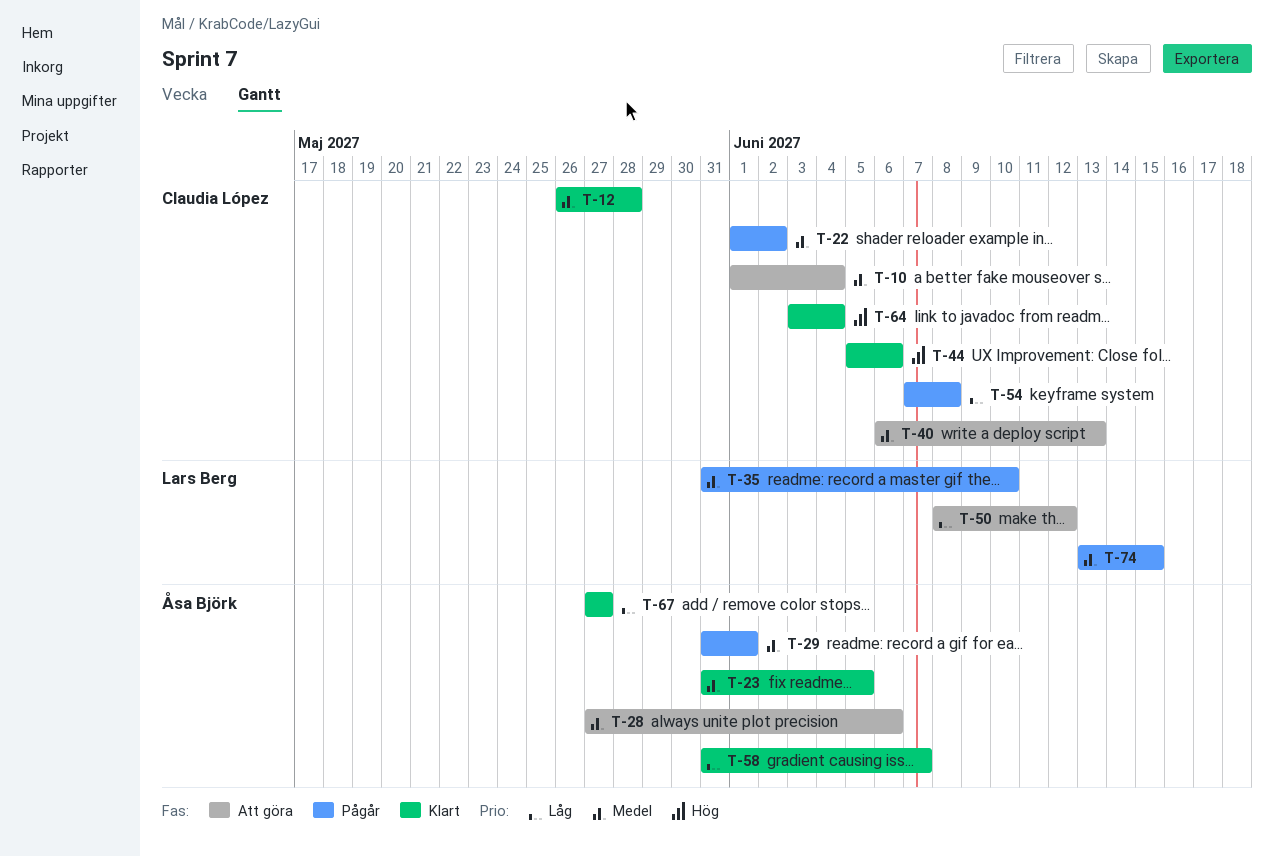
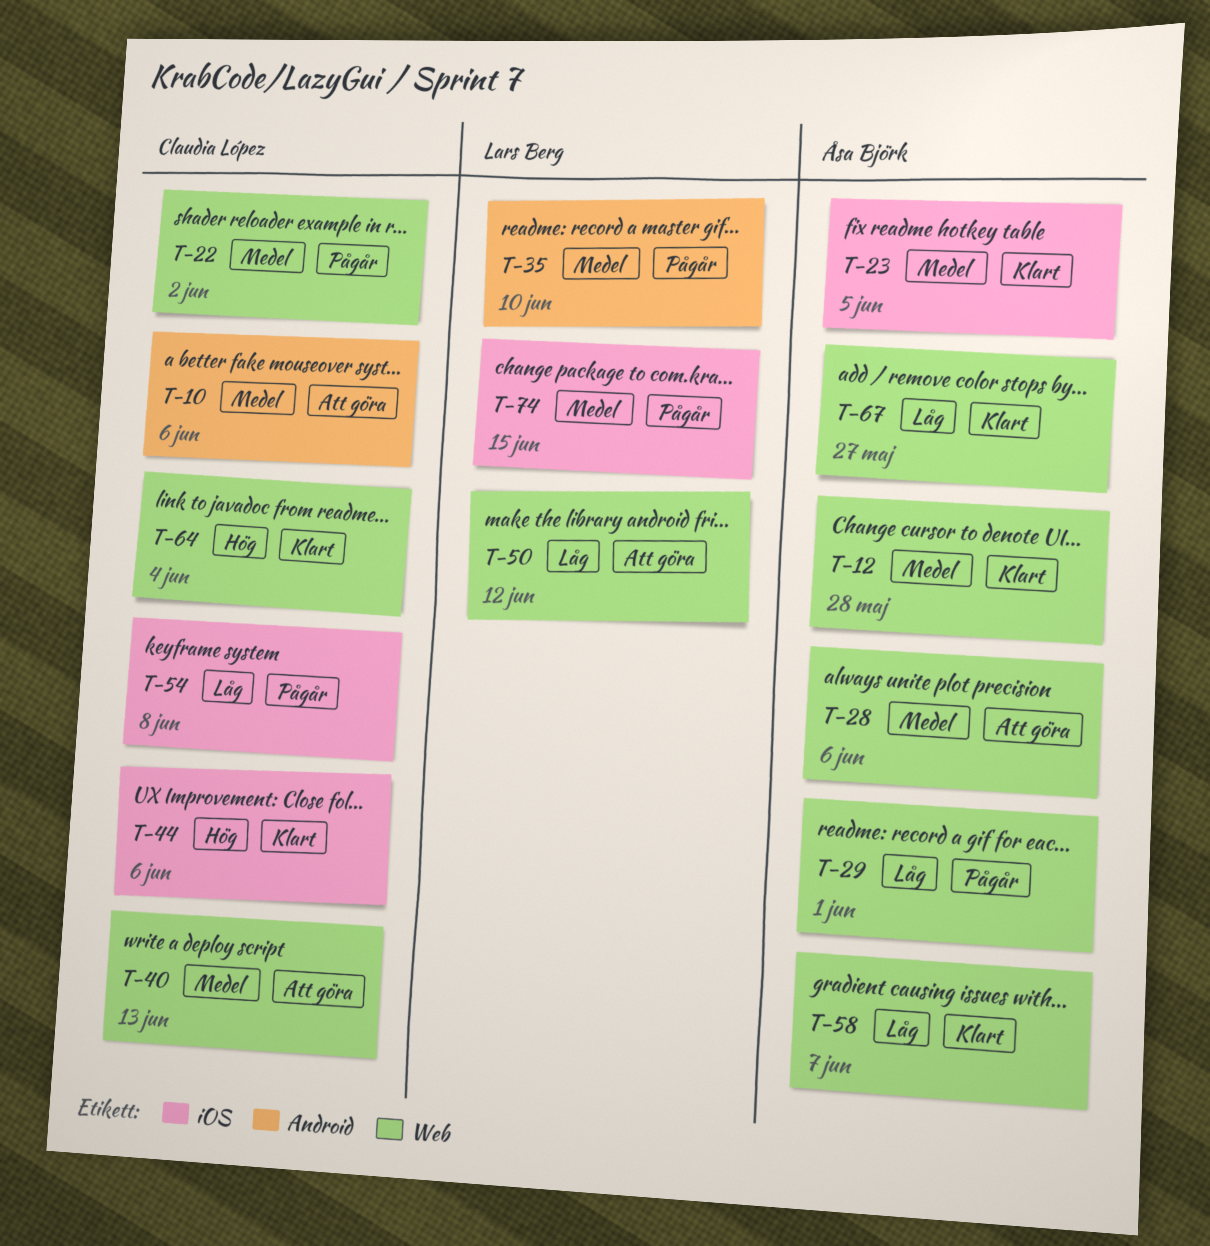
T-10, due: Jun 4 -> Jun 6
T-12, owner: Claudia López -> Åsa Björk
T-29, priority: Medel -> Låg

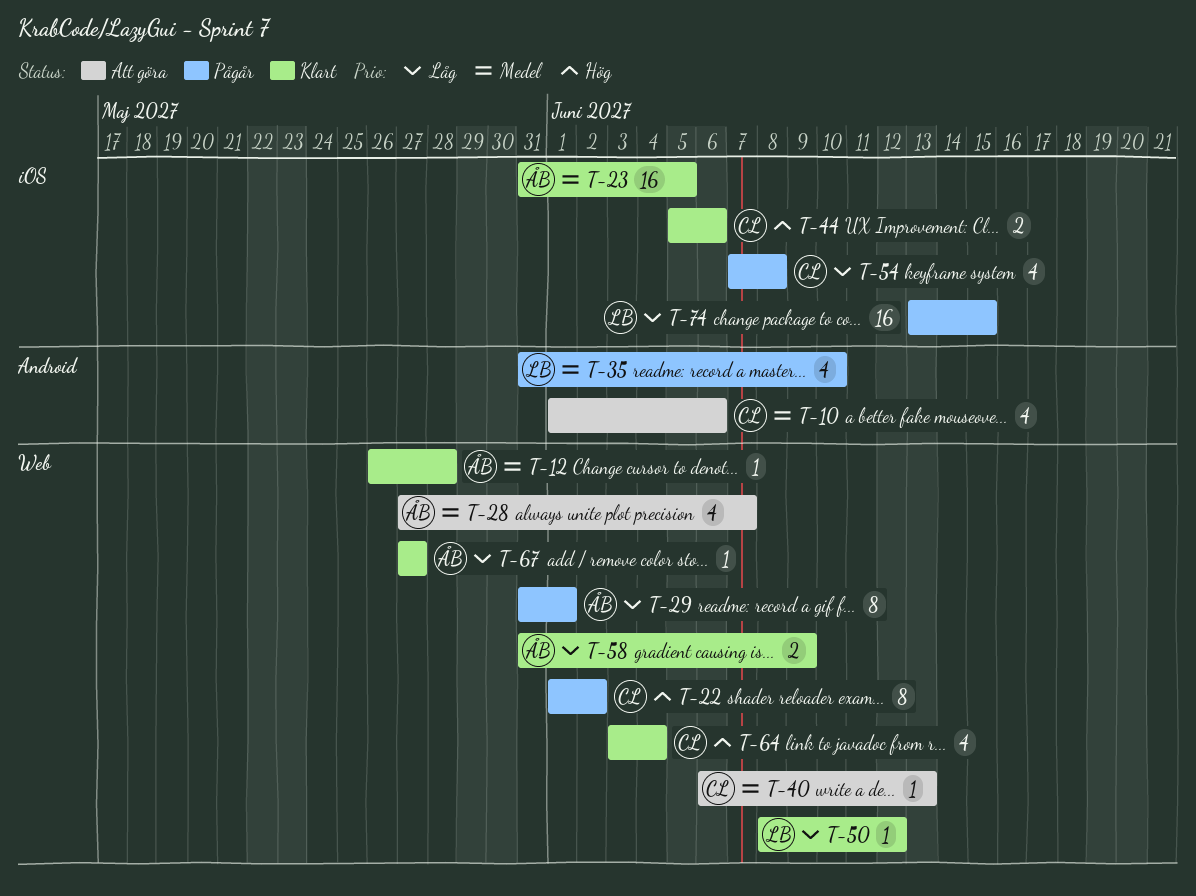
T-22, priority: Medel -> Hög
T-28, due: Jun 6 -> Jun 7
T-50, status: Att göra -> Klart
T-58, due: Jun 7 -> Jun 9
T-74, priority: Medel -> Låg

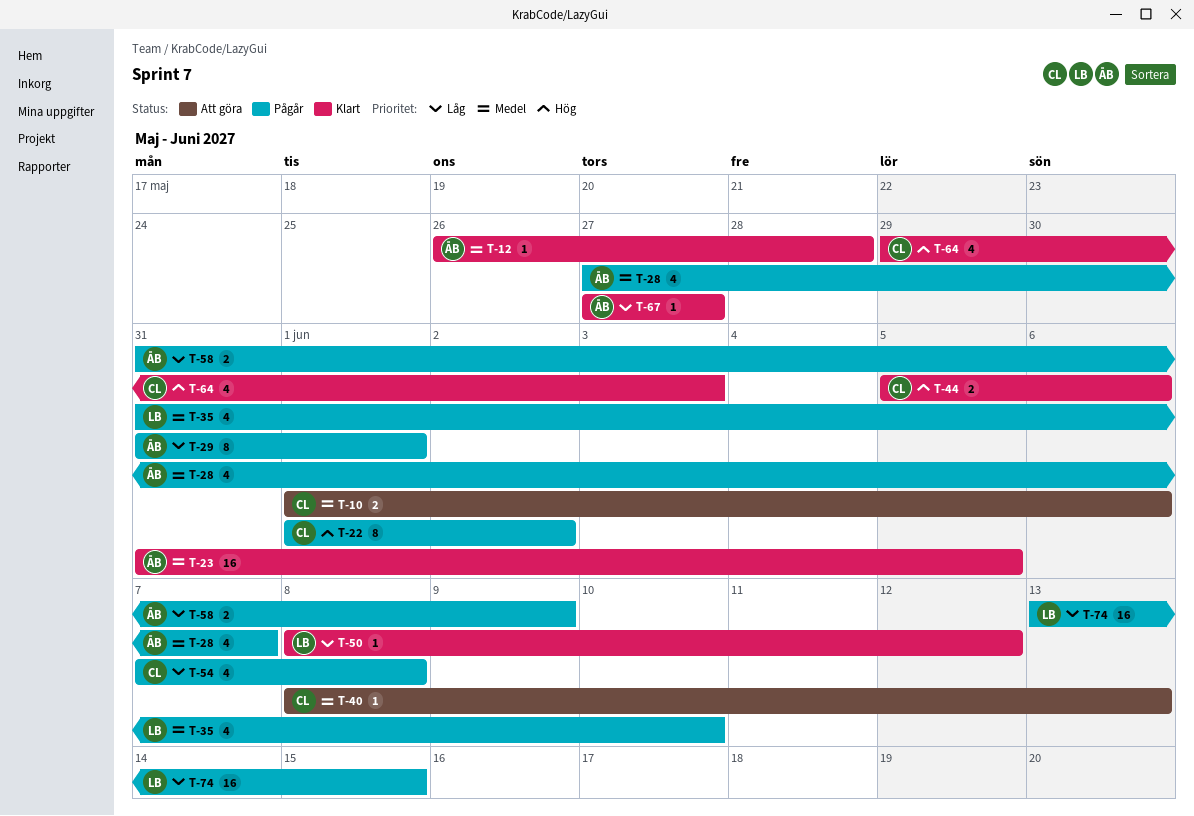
T-10, estimate: 4 -> 2
T-28, status: Att göra -> Pågår
T-40, start: Jun 6 -> Jun 8
T-58, status: Klart -> Pågår
T-64, start: Jun 3 -> May 29
T-64, due: Jun 4 -> Jun 3

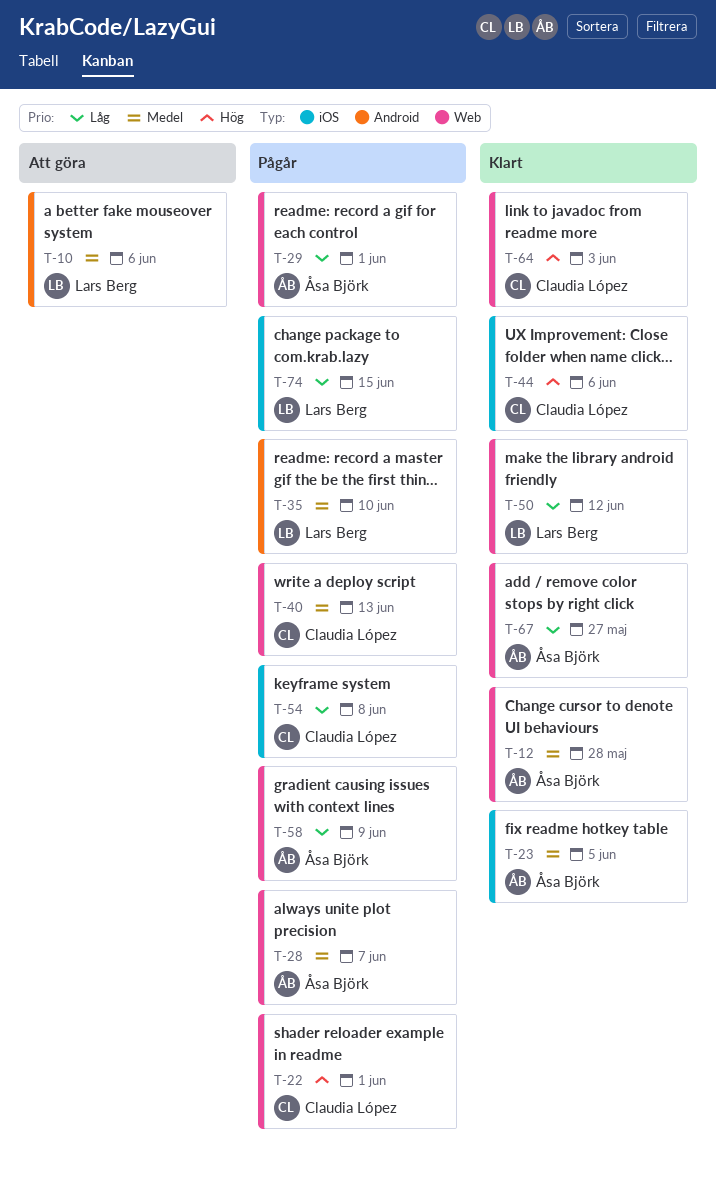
T-10, owner: Claudia López -> Lars Berg
T-22, due: Jun 2 -> Jun 1
T-40, status: Att göra -> Pågår

